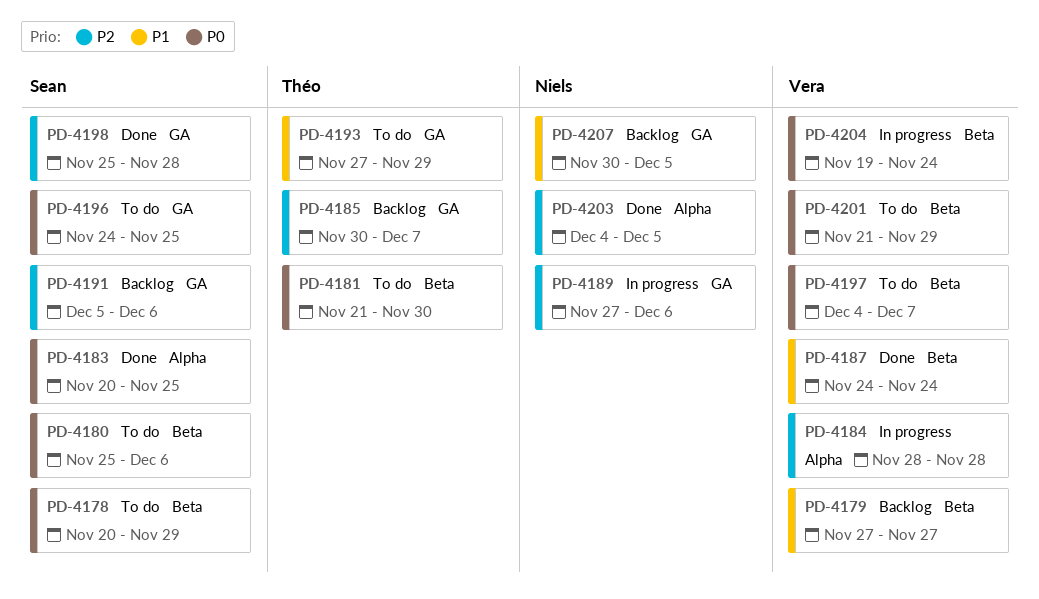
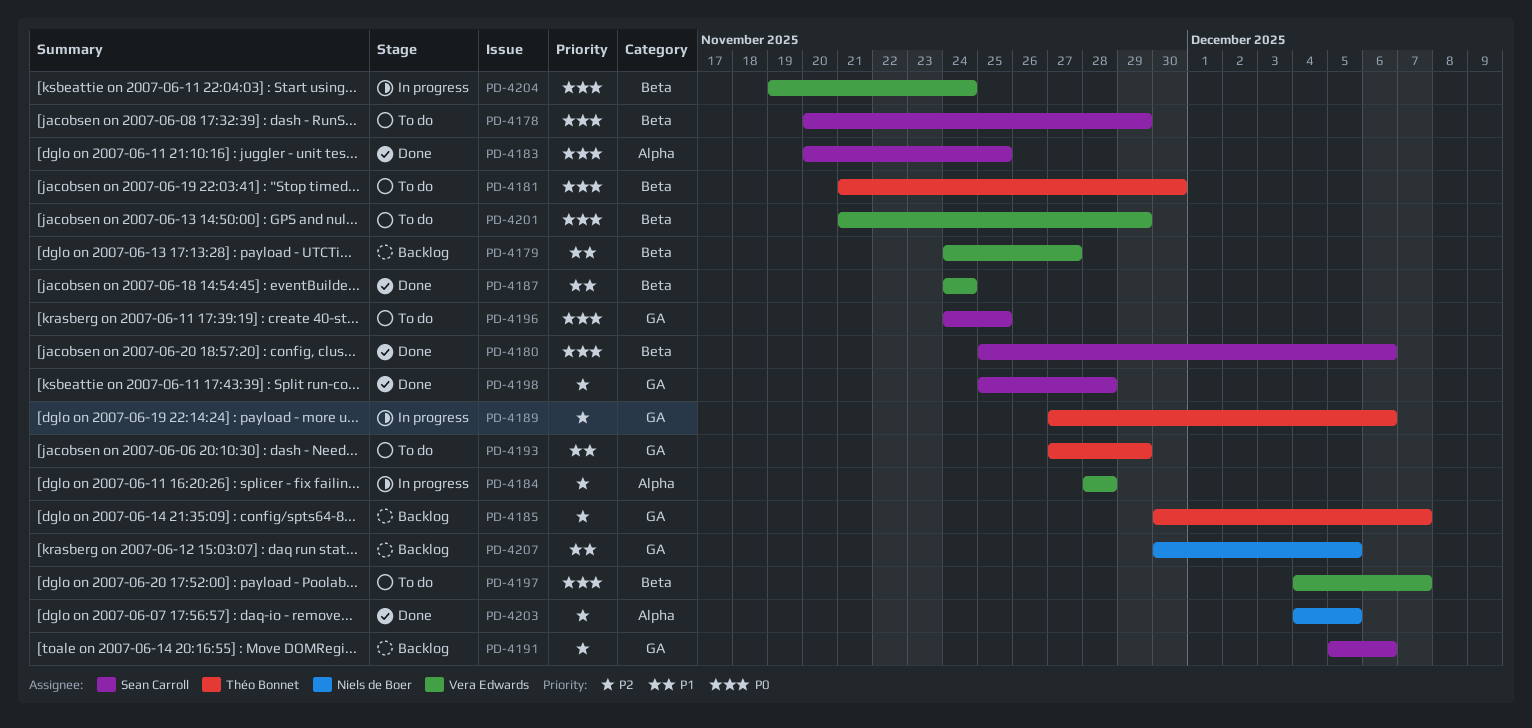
PD-4179, start: Nov 27 -> Nov 24
PD-4180, status: To do -> Done
PD-4189, owner: Niels de Boer -> Théo Bonnet

